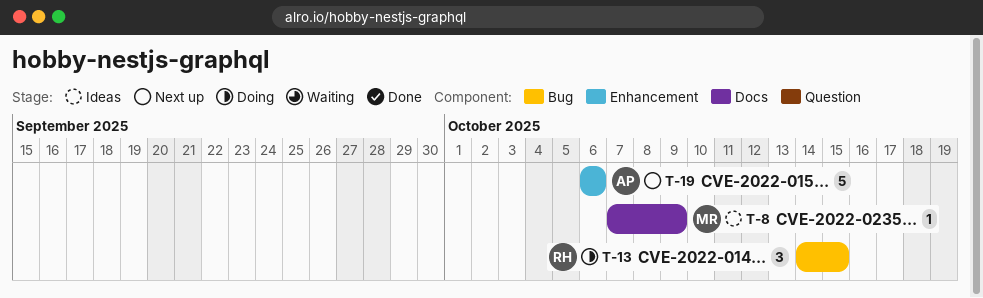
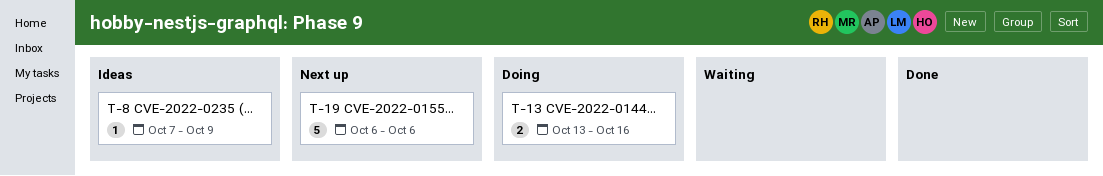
T-13, estimate: 3 -> 2
T-13, start: Oct 14 -> Oct 13
T-13, due: Oct 15 -> Oct 16

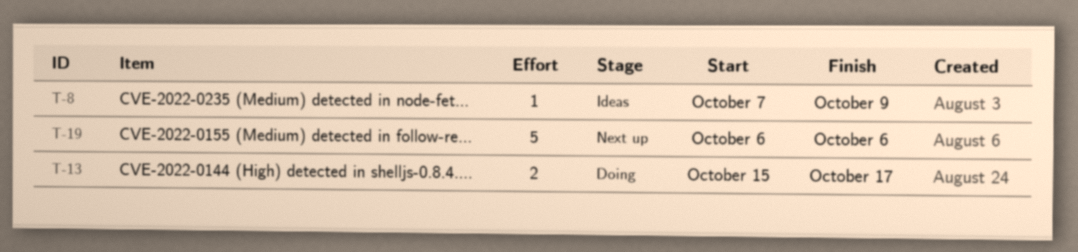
T-13, start: Oct 13 -> Oct 15
T-13, due: Oct 16 -> Oct 17

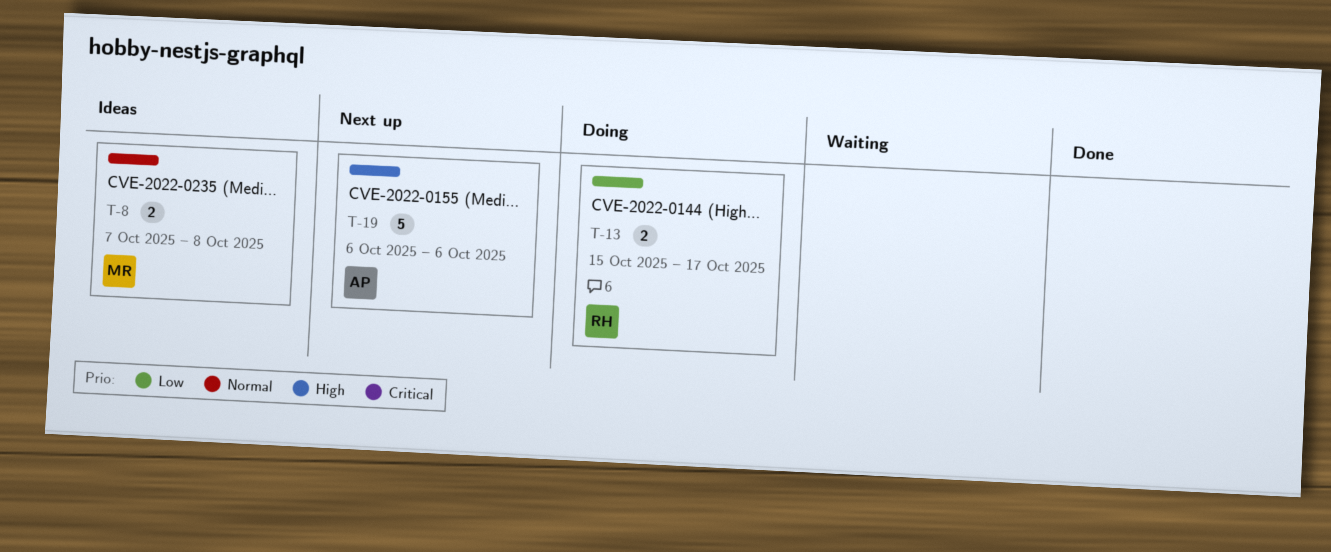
T-8, estimate: 1 -> 2
T-8, due: Oct 9 -> Oct 8

